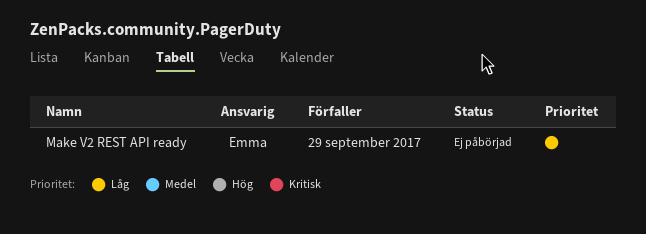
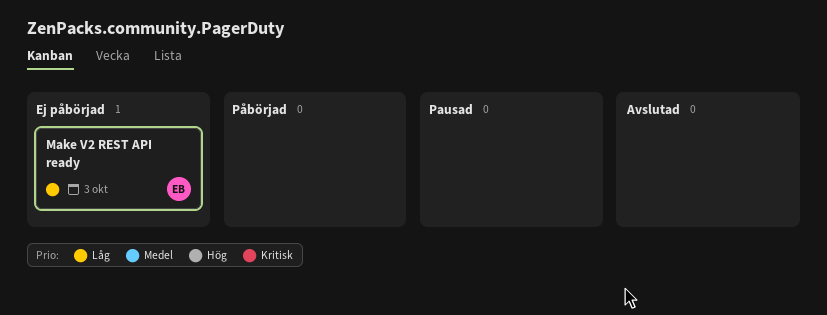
Make V2 REST API ready, due: Sep 29 -> Oct 3

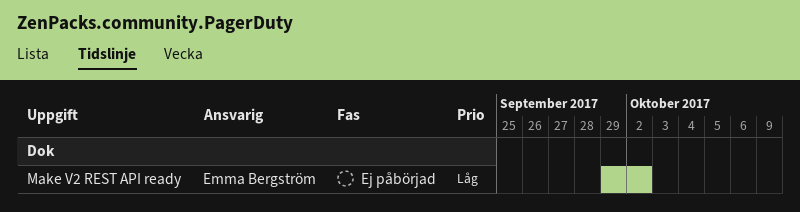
Make V2 REST API ready, due: Oct 3 -> Oct 2

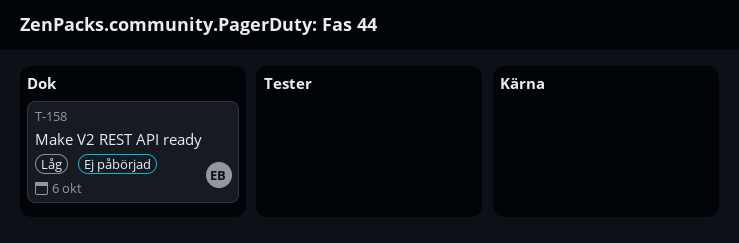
Make V2 REST API ready, due: Oct 2 -> Oct 6

